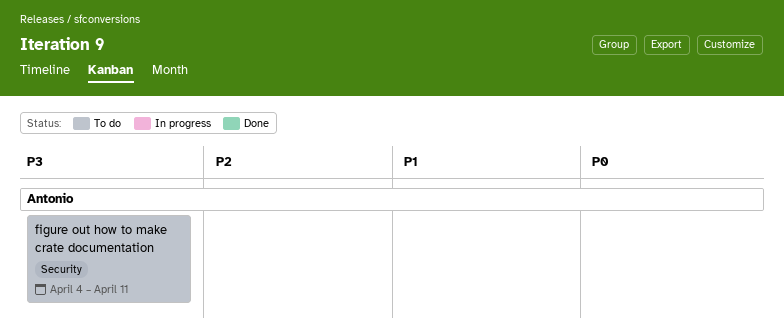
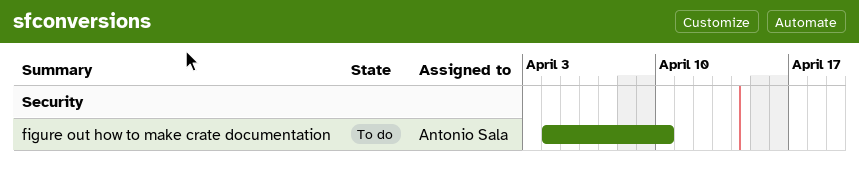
figure out how to make crate documentation, due: Apr 11 -> Apr 10

